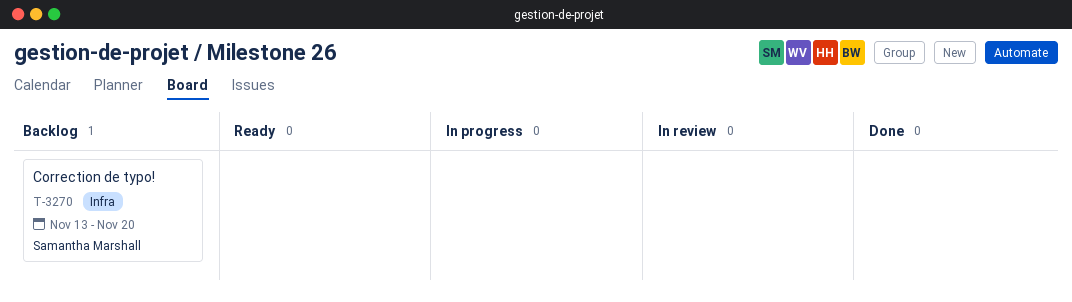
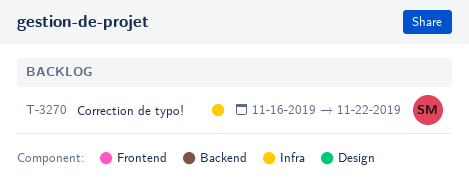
T-3270, start: Nov 13 -> Nov 16
T-3270, due: Nov 20 -> Nov 22

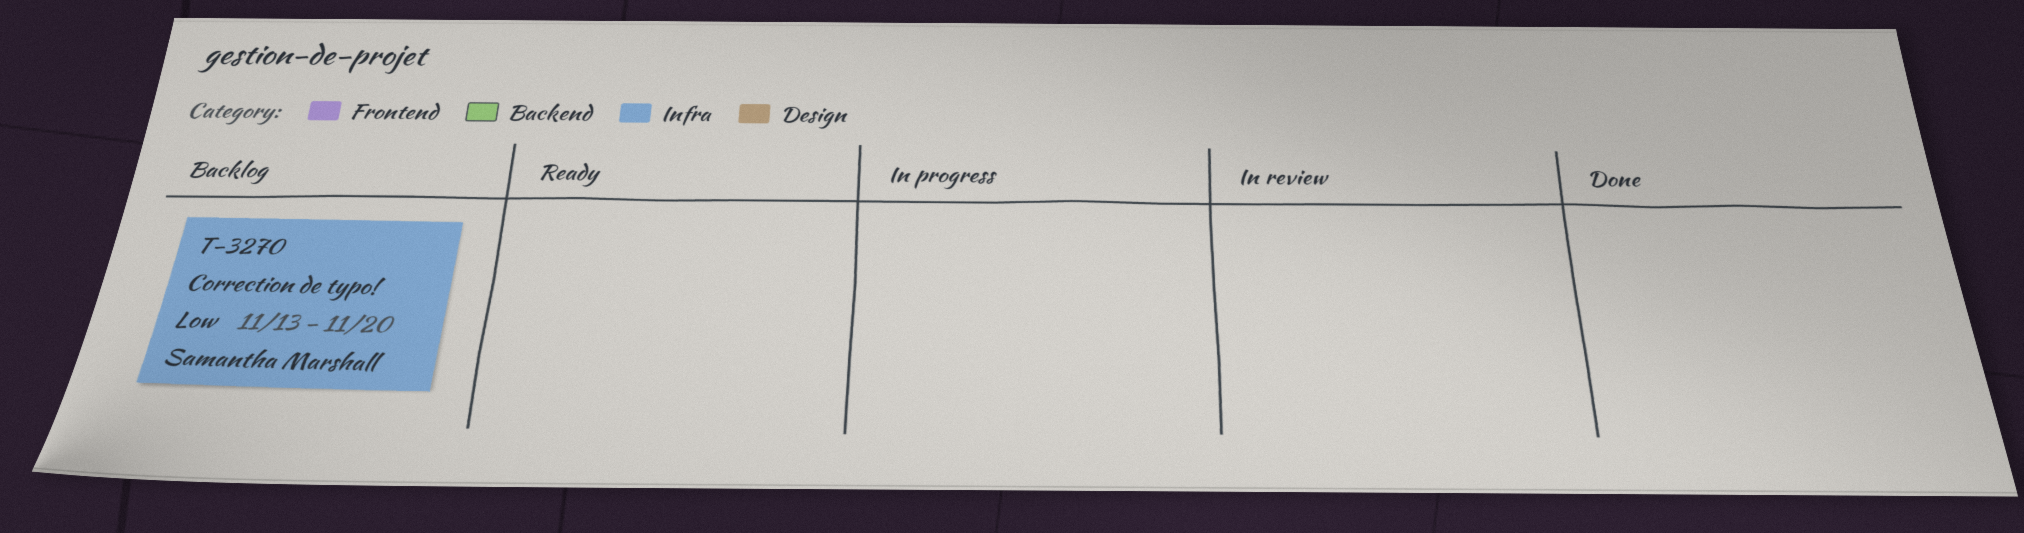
T-3270, start: Nov 16 -> Nov 13
T-3270, due: Nov 22 -> Nov 20

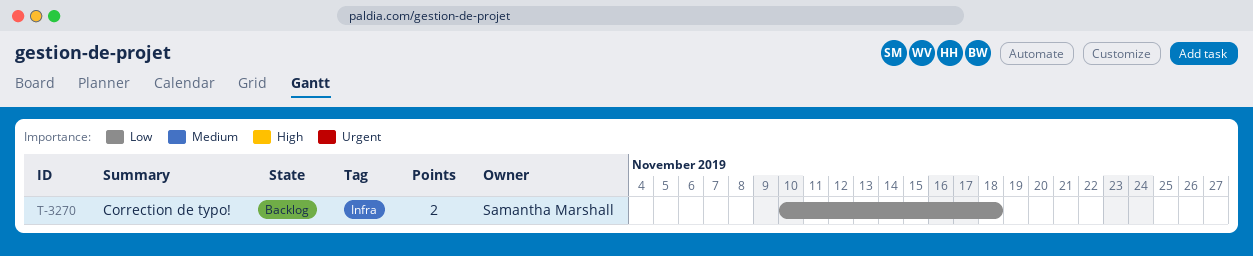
T-3270, start: Nov 13 -> Nov 10
T-3270, due: Nov 20 -> Nov 18

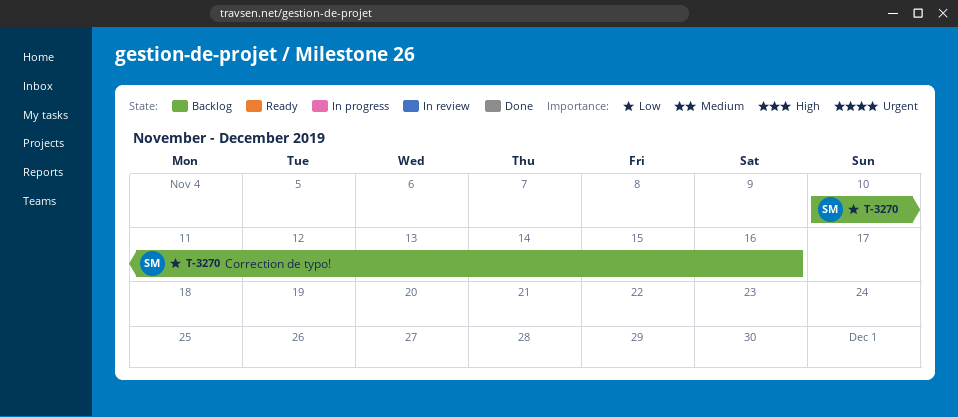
T-3270, due: Nov 18 -> Nov 16

